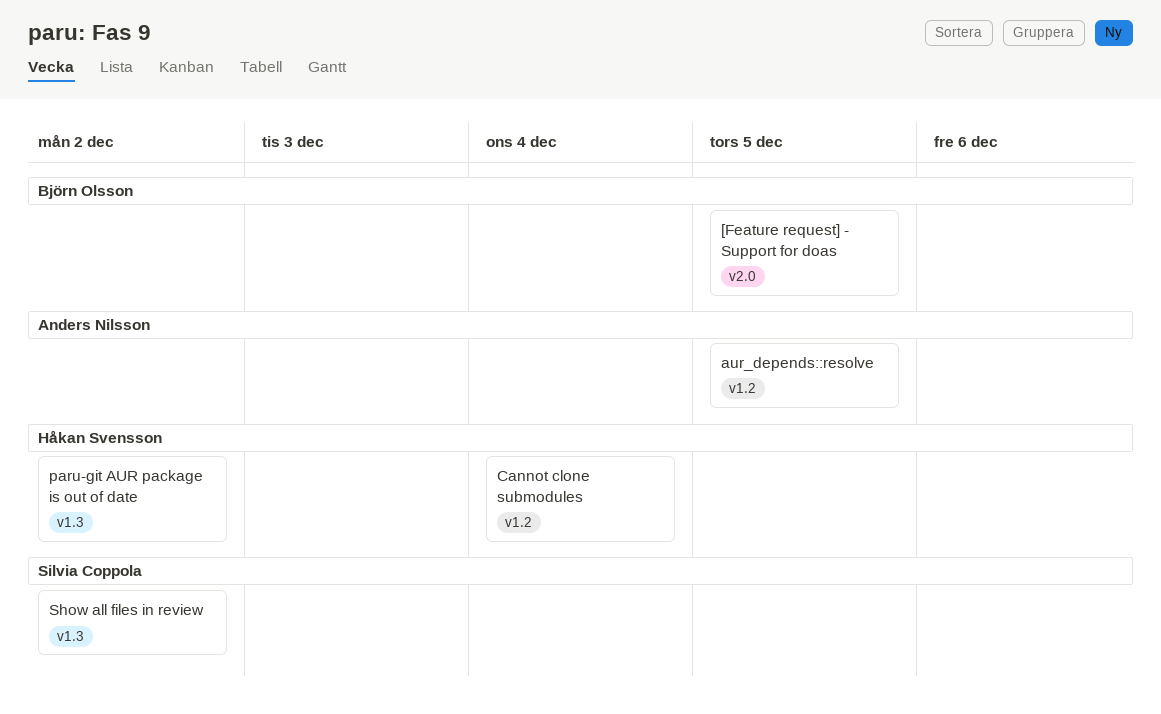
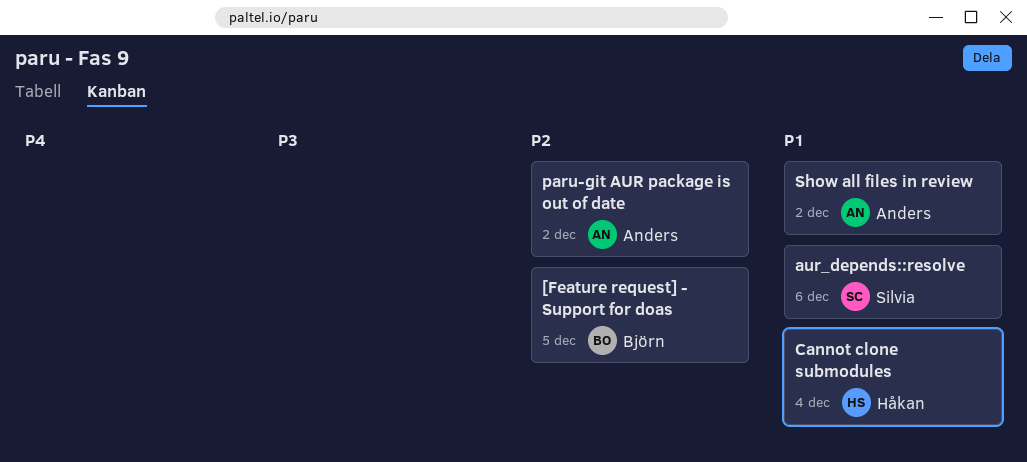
aur_depends::resolve, owner: Anders Nilsson -> Silvia Coppola
aur_depends::resolve, due: Dec 5 -> Dec 6
paru-git AUR package is out of date, owner: Håkan Svensson -> Anders Nilsson
Show all files in review, owner: Silvia Coppola -> Anders Nilsson

